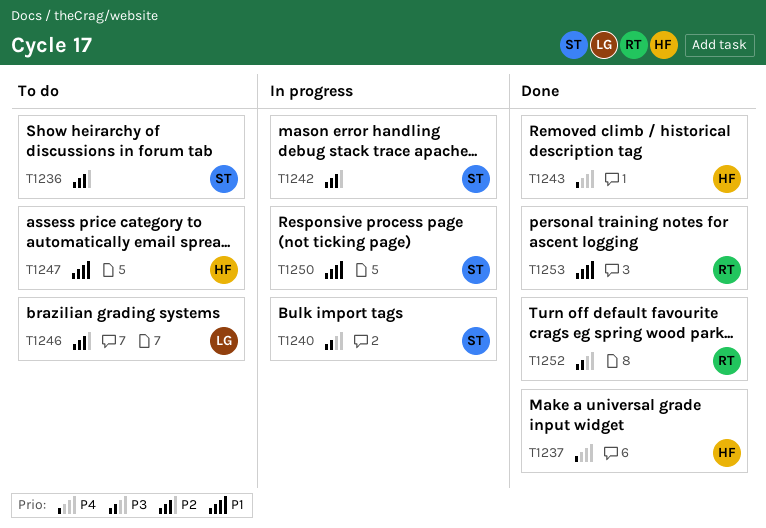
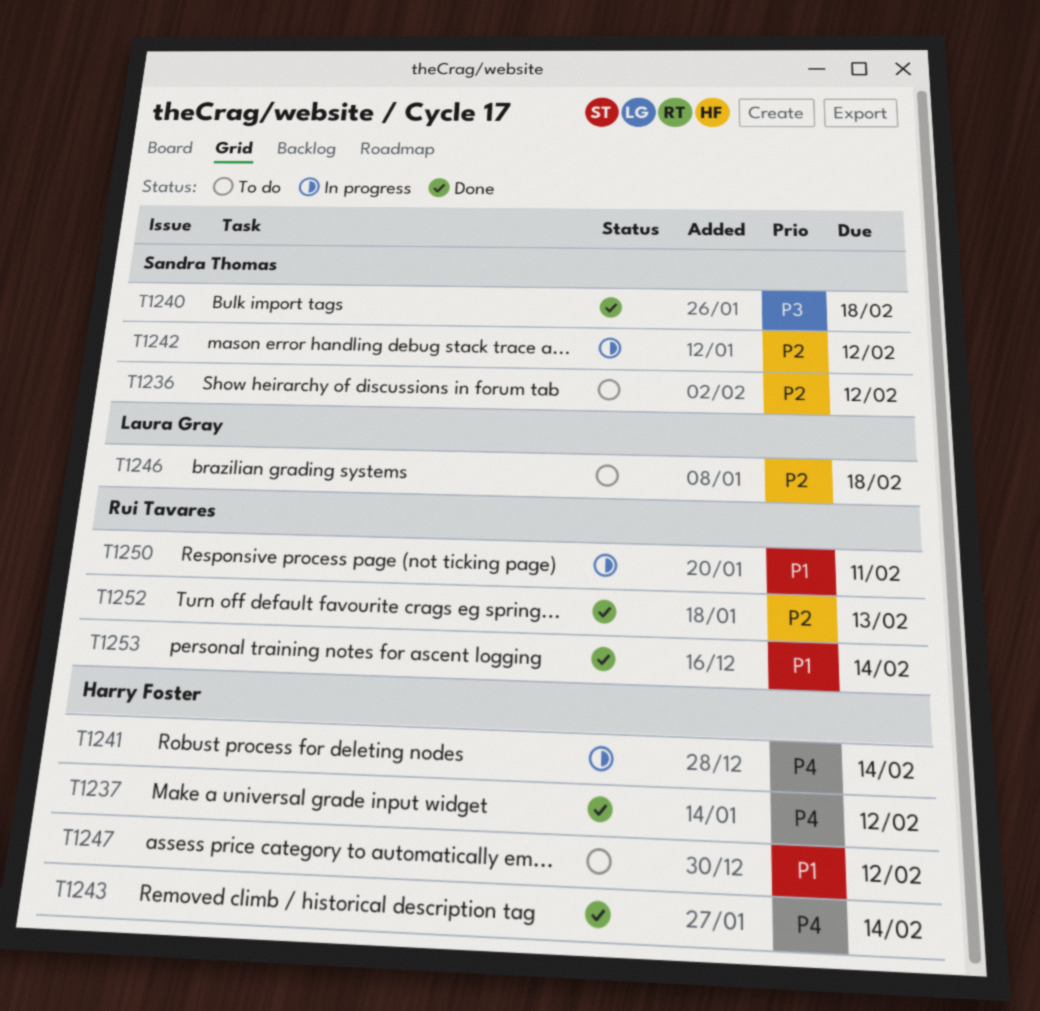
T1240, status: In progress -> Done
T1241: none -> present
T1250, owner: Sandra Thomas -> Rui Tavares
T1252, priority: P3 -> P2

